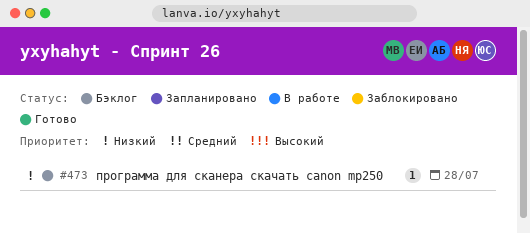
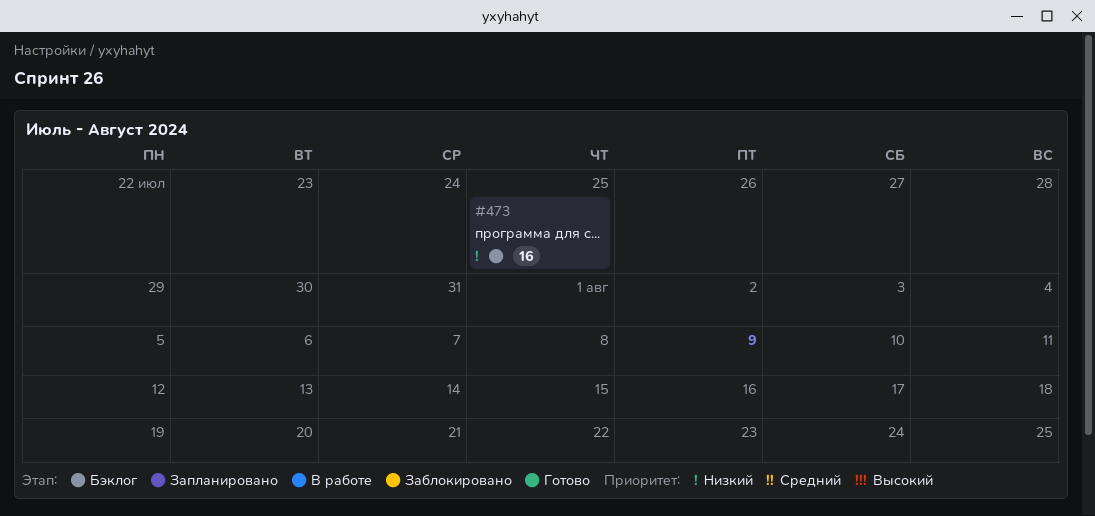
#473, estimate: 1 -> 16
#473, due: Jul 28 -> Jul 25

